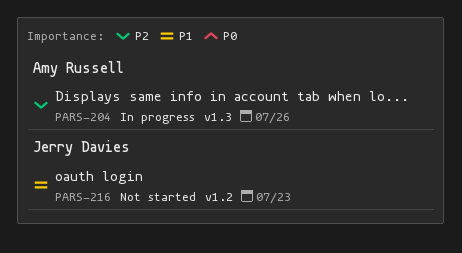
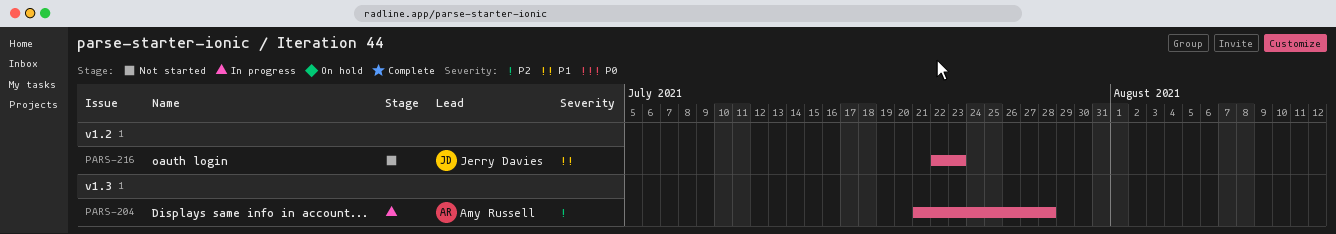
PARS-204, due: Jul 26 -> Jul 28

